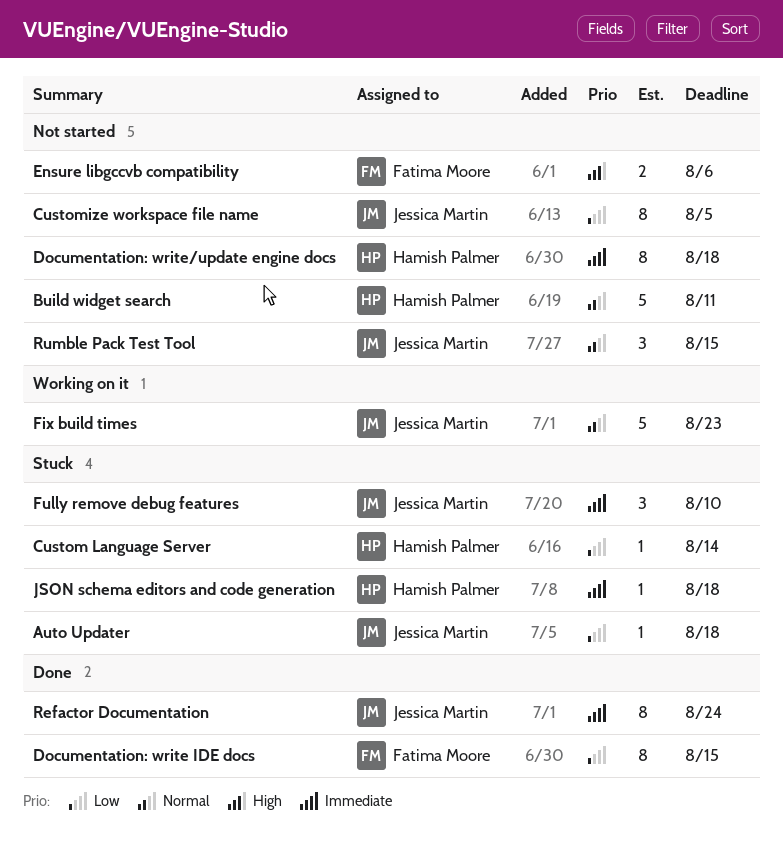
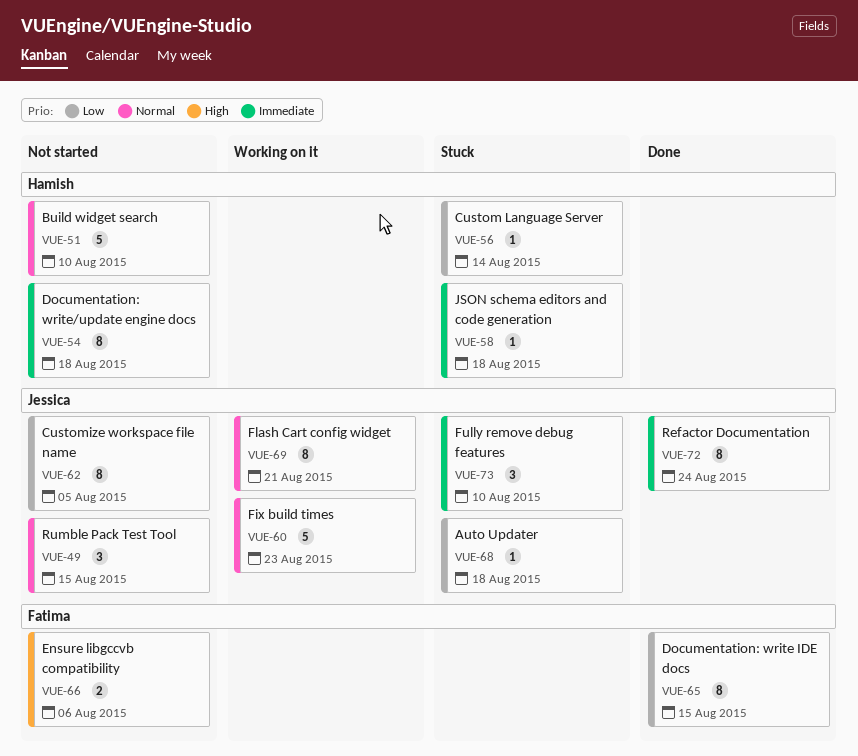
Build widget search, due: Aug 11 -> Aug 10
Flash Cart config widget: none -> present

